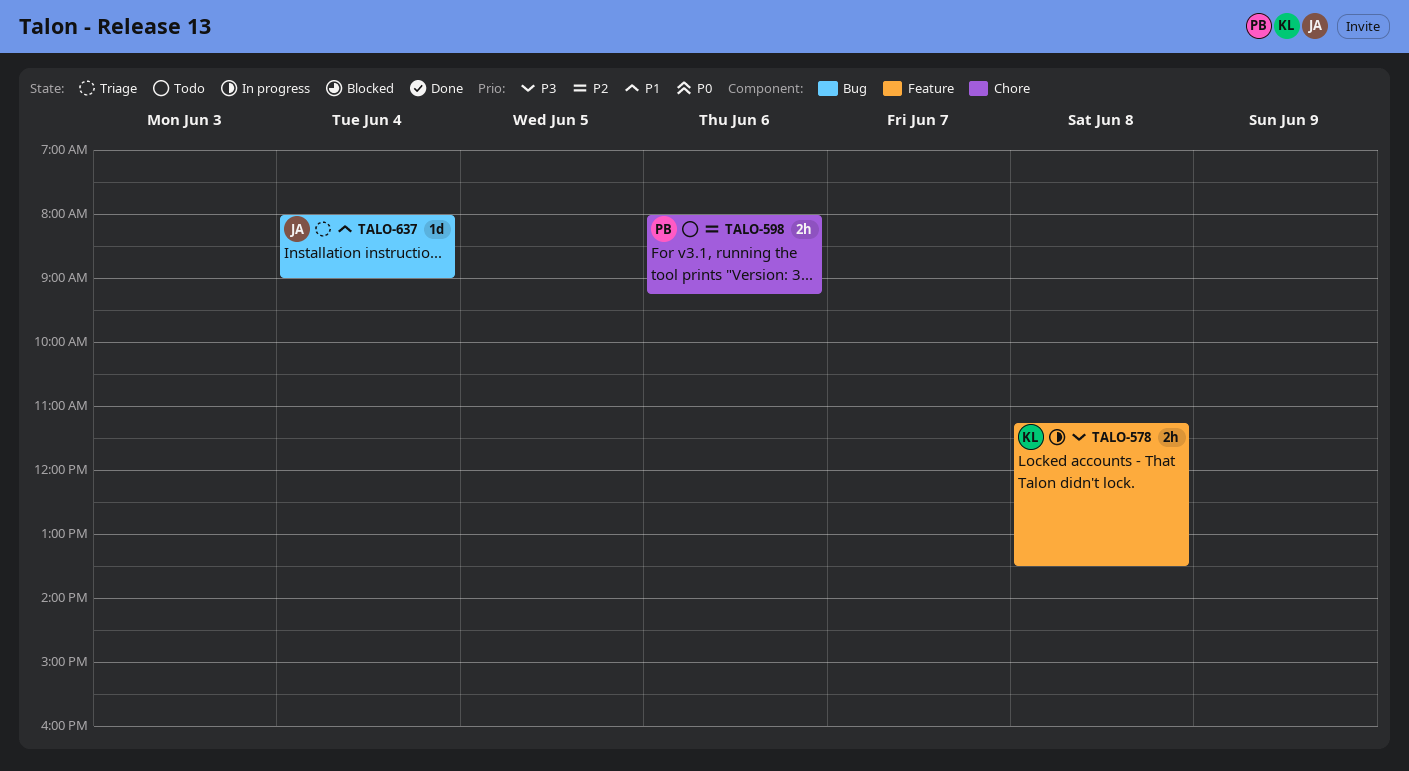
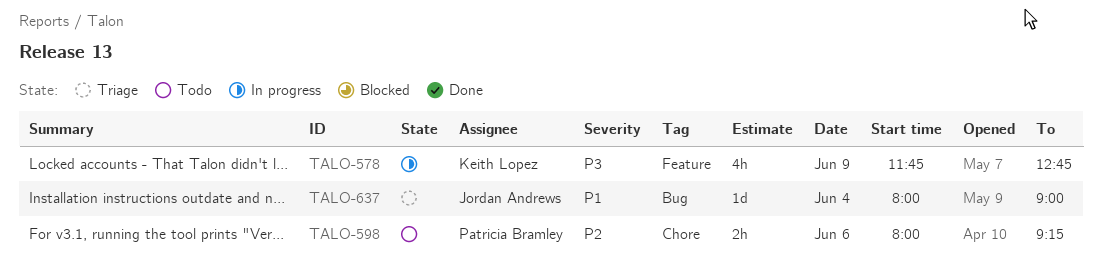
TALO-578, estimate: 2h -> 4h
TALO-578, day: Jun 8 -> Jun 9
TALO-578, begins: 11:15 -> 11:45
TALO-578, ends: 13:30 -> 12:45

